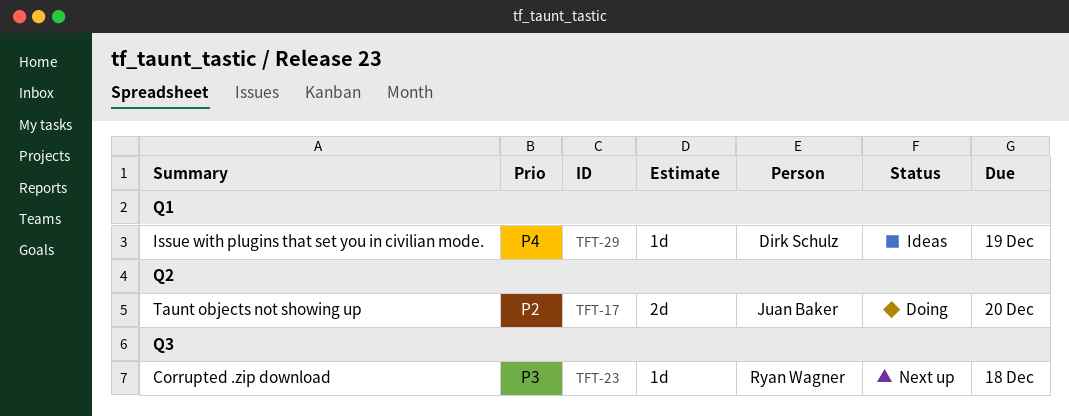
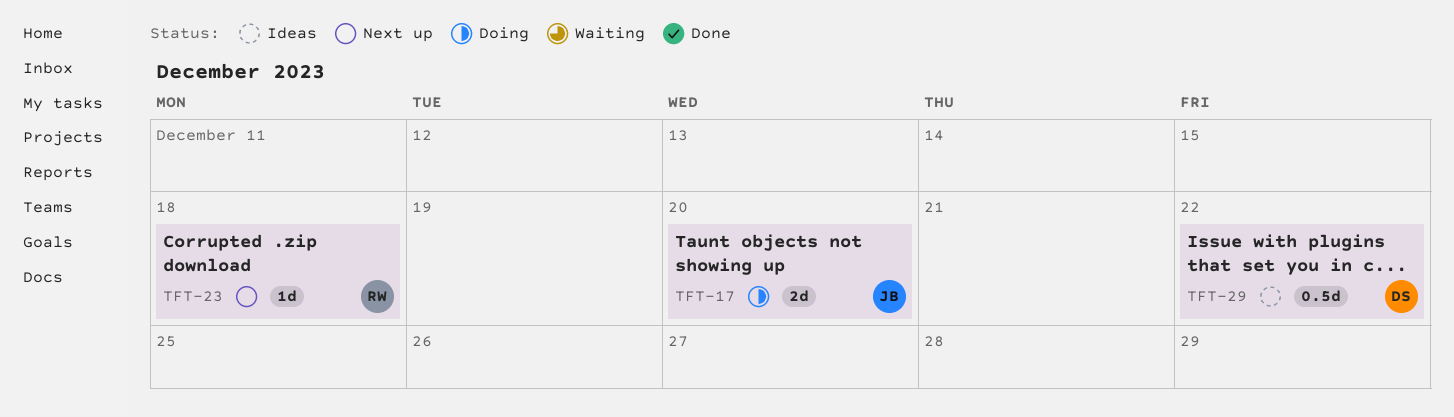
TFT-29, estimate: 1d -> 0.5d
TFT-29, due: Dec 19 -> Dec 22

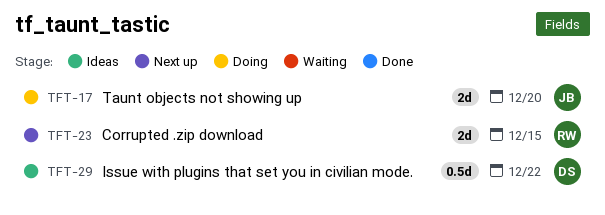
TFT-23, estimate: 1d -> 2d
TFT-23, due: Dec 18 -> Dec 15

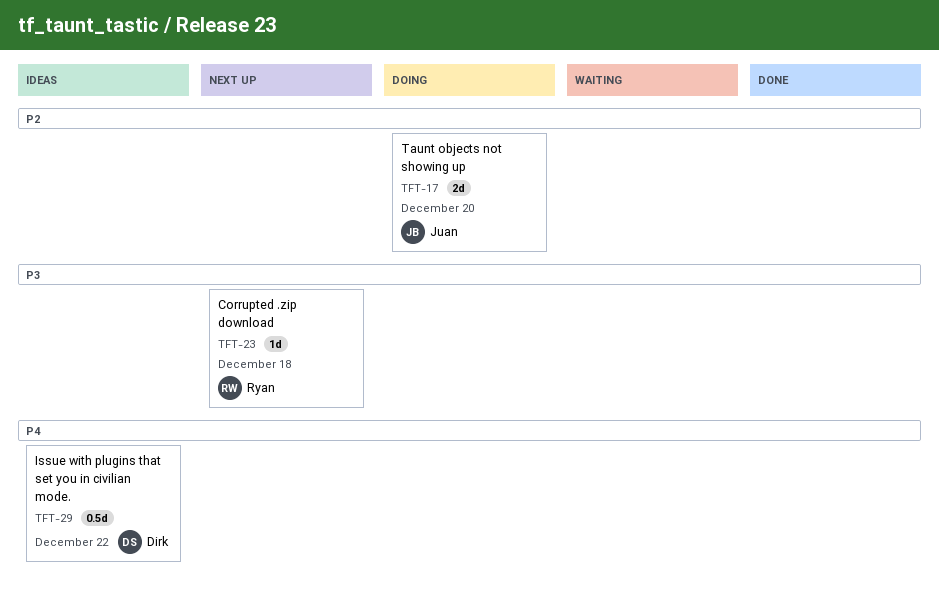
TFT-23, estimate: 2d -> 1d
TFT-23, due: Dec 15 -> Dec 18

